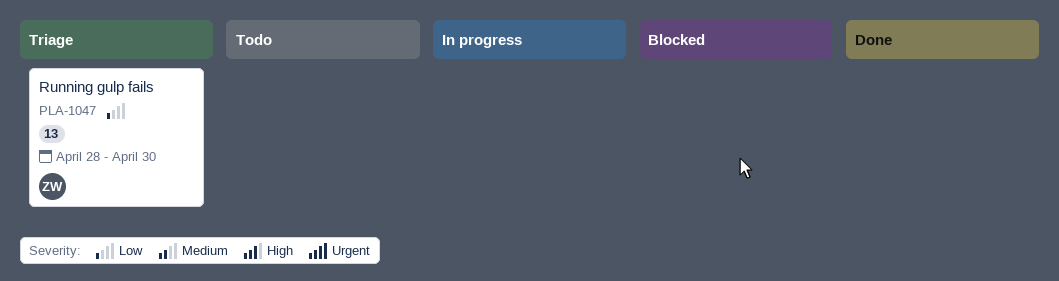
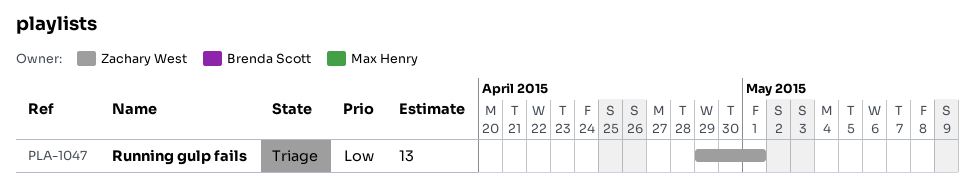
PLA-1047, start: Apr 28 -> Apr 29
PLA-1047, due: Apr 30 -> May 1

